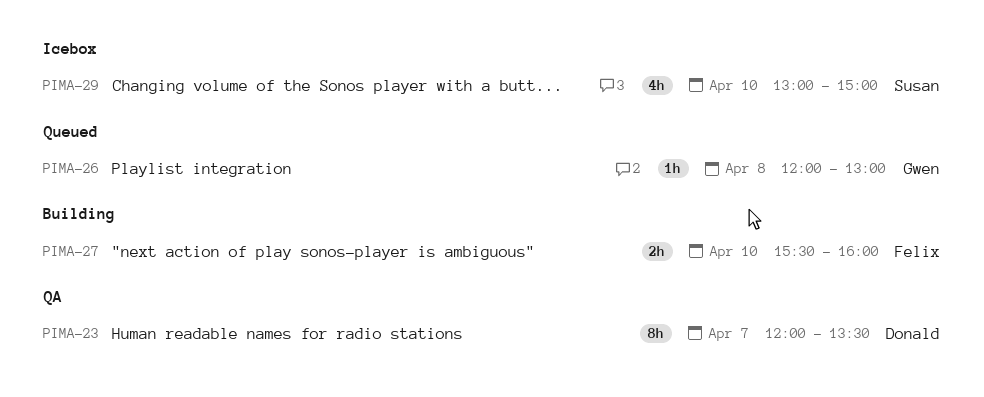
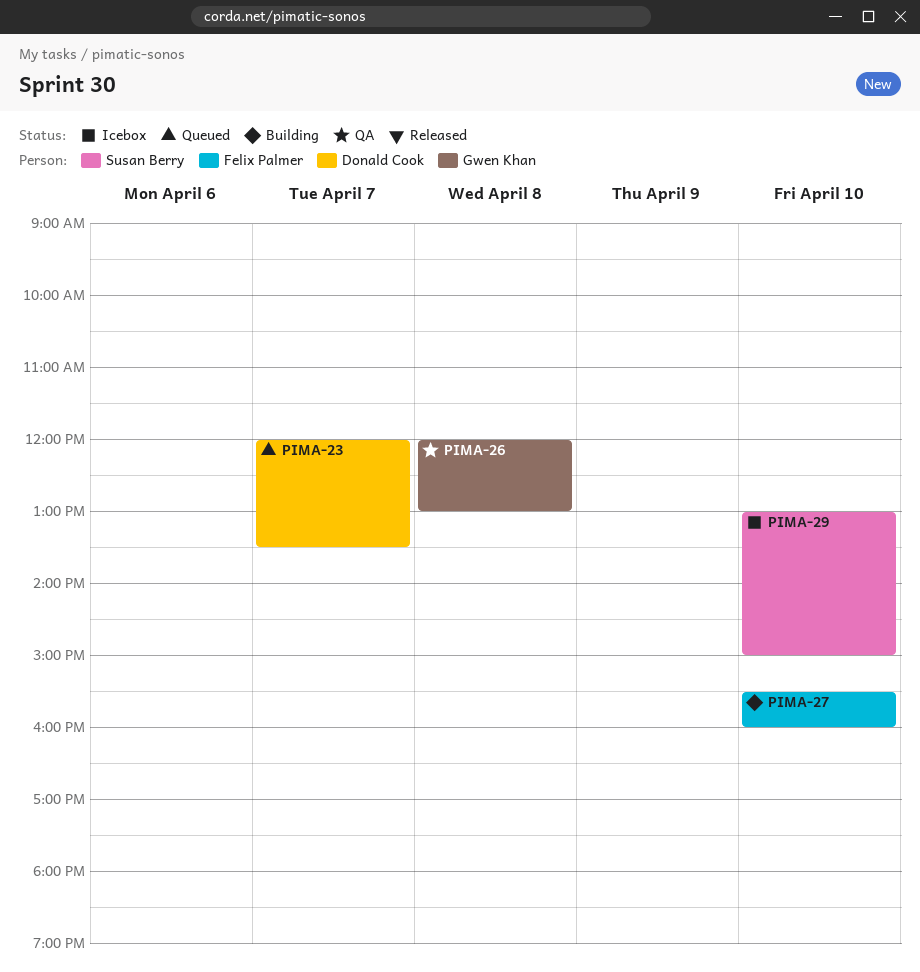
PIMA-23, status: QA -> Queued
PIMA-26, status: Queued -> QA

